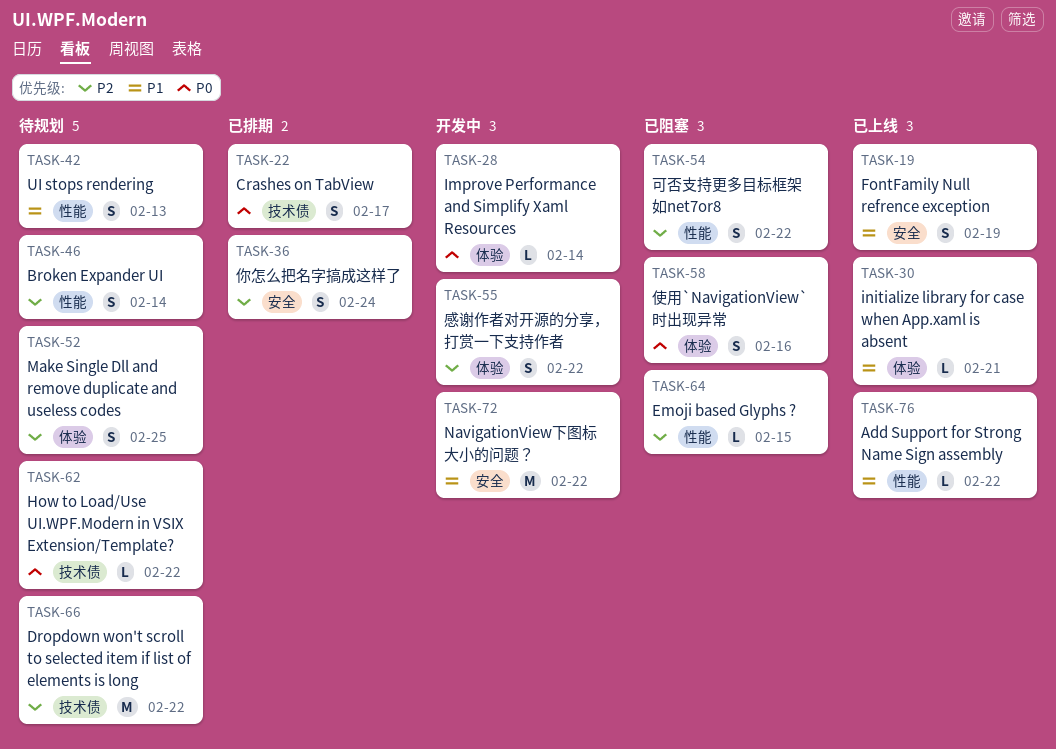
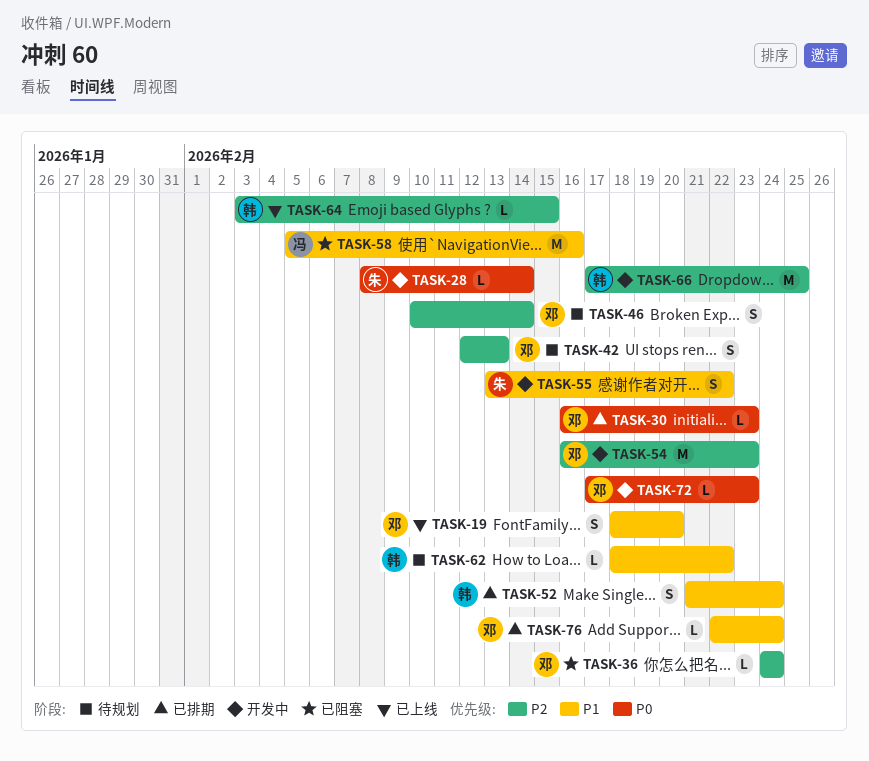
TASK-19, due: Feb 19 -> Feb 20
TASK-22: present -> none
TASK-30, status: 已上线 -> 已排期
TASK-30, priority: P1 -> P0
TASK-30, due: Feb 21 -> Feb 23
TASK-36, status: 已排期 -> 已阻塞
TASK-36, estimate: S -> L
TASK-42, priority: P1 -> P2
TASK-52, status: 待规划 -> 已排期
TASK-52, priority: P2 -> P1
TASK-52, due: Feb 25 -> Feb 24
TASK-54, status: 已阻塞 -> 开发中
TASK-54, estimate: S -> M
TASK-54, due: Feb 22 -> Feb 23
TASK-55, priority: P2 -> P1
TASK-58, priority: P0 -> P1
TASK-58, estimate: S -> M
TASK-62, priority: P0 -> P1
TASK-64, status: 已阻塞 -> 已上线
TASK-66, status: 待规划 -> 开发中
TASK-66, due: Feb 22 -> Feb 25
TASK-72, priority: P1 -> P0
TASK-72, estimate: M -> L
TASK-72, due: Feb 22 -> Feb 23
TASK-76, status: 已上线 -> 已排期
TASK-76, due: Feb 22 -> Feb 24

